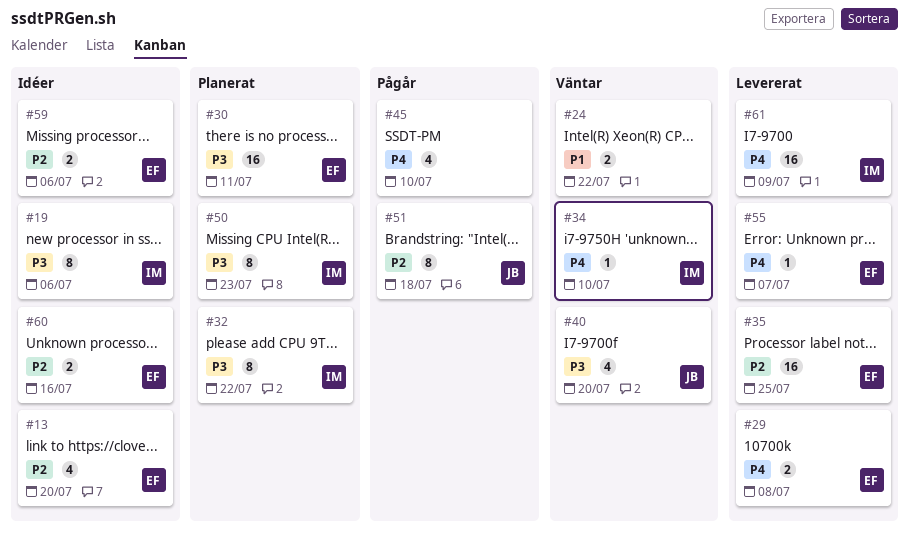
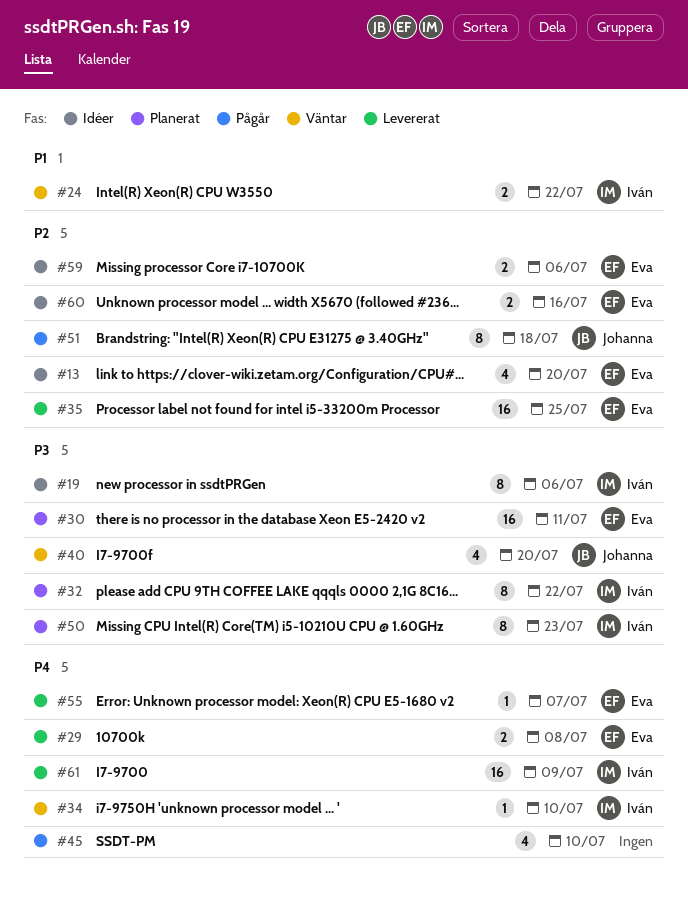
#24, owner: none -> Iván

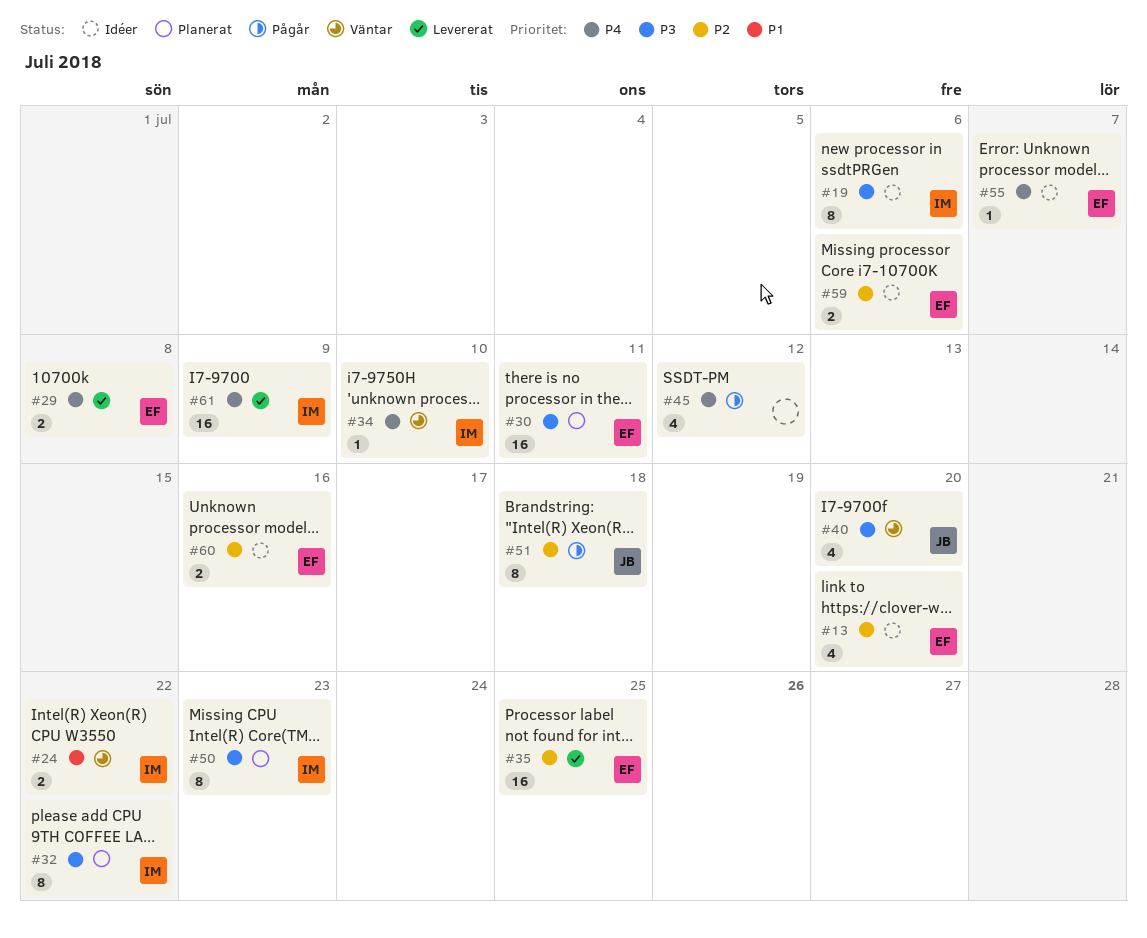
#45, due: Jul 10 -> Jul 12
#55, status: Levererat -> Idéer

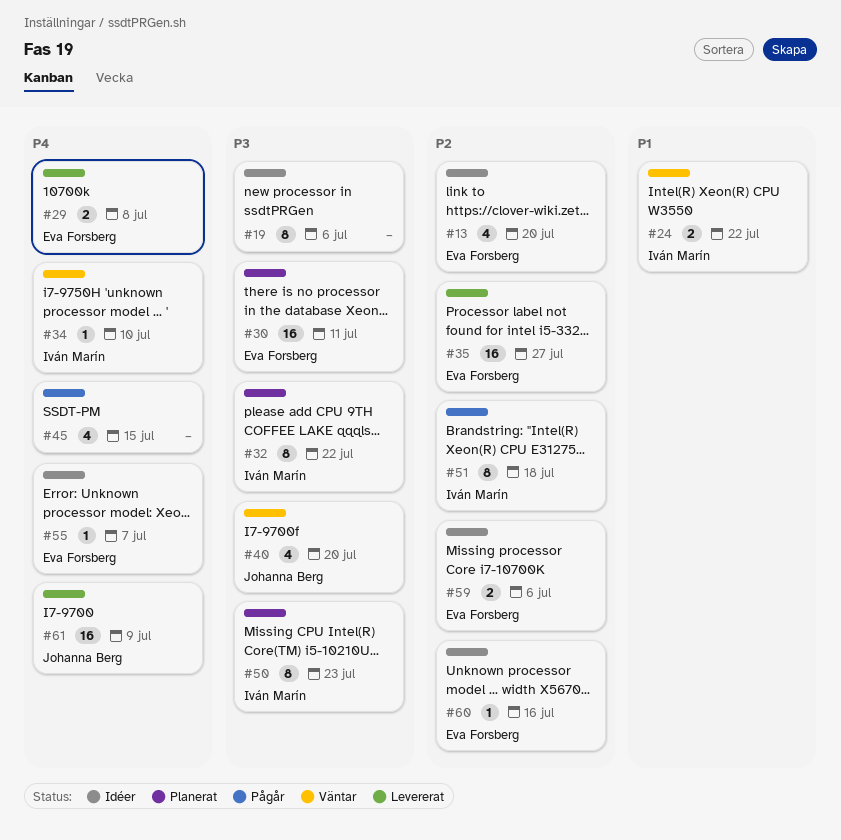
#19, owner: Iván Marín -> none
#35, due: Jul 25 -> Jul 27
#45, due: Jul 12 -> Jul 15
#51, owner: Johanna Berg -> Iván Marín
#60, estimate: 2 -> 1
#61, owner: Iván Marín -> Johanna Berg

